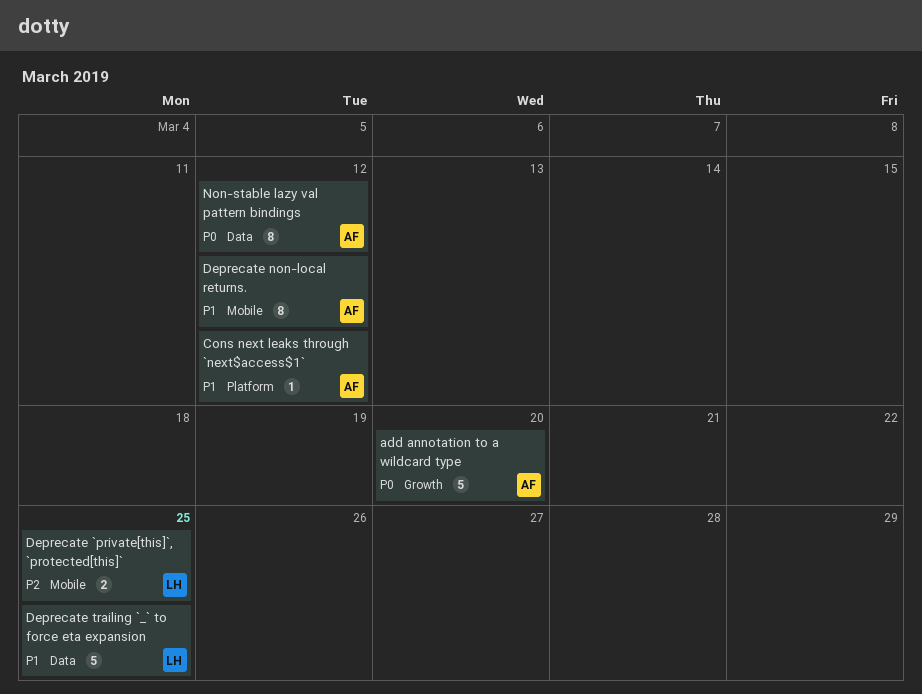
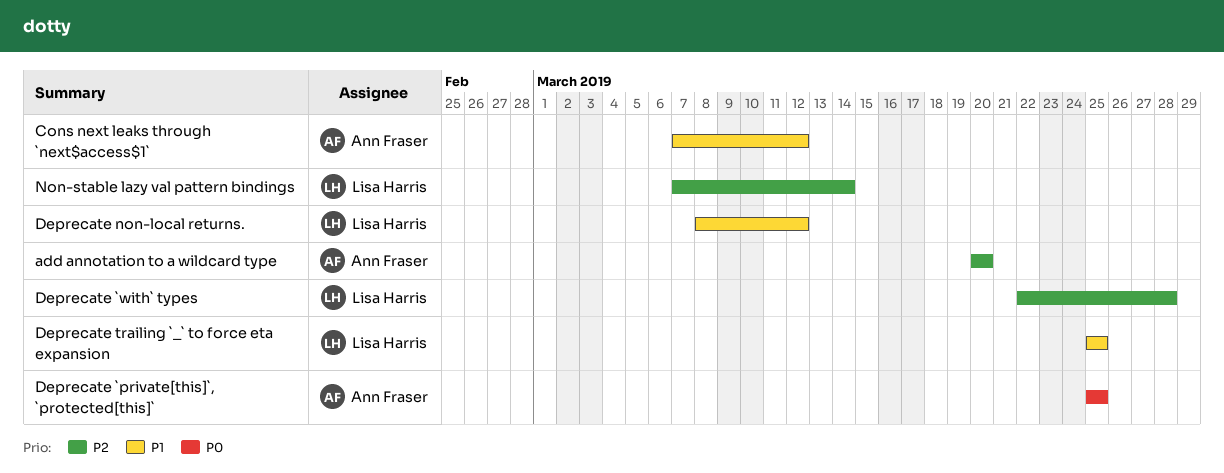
add annotation to a wildcard type, priority: P0 -> P2
Deprecate `private[this]`, `protected[this]`, owner: Lisa Harris -> Ann Fraser
Deprecate `private[this]`, `protected[this]`, priority: P2 -> P0
Deprecate `with` types: none -> present
Deprecate non-local returns., owner: Ann Fraser -> Lisa Harris
Non-stable lazy val pattern bindings, owner: Ann Fraser -> Lisa Harris
Non-stable lazy val pattern bindings, priority: P0 -> P2
Non-stable lazy val pattern bindings, due: Mar 12 -> Mar 14

